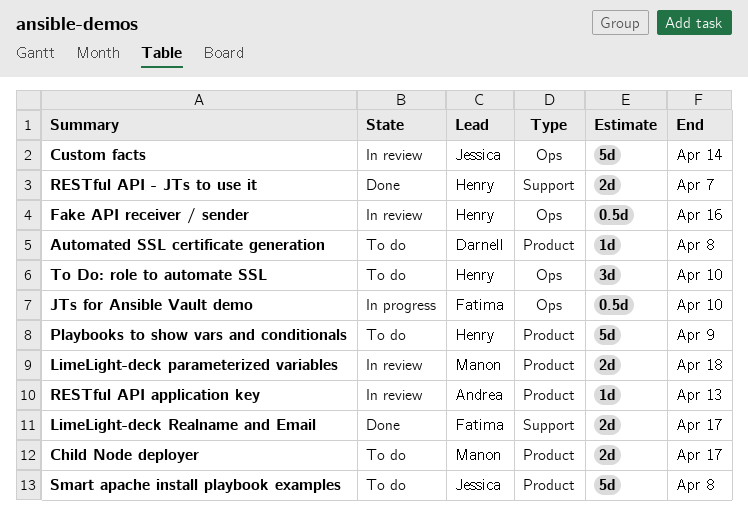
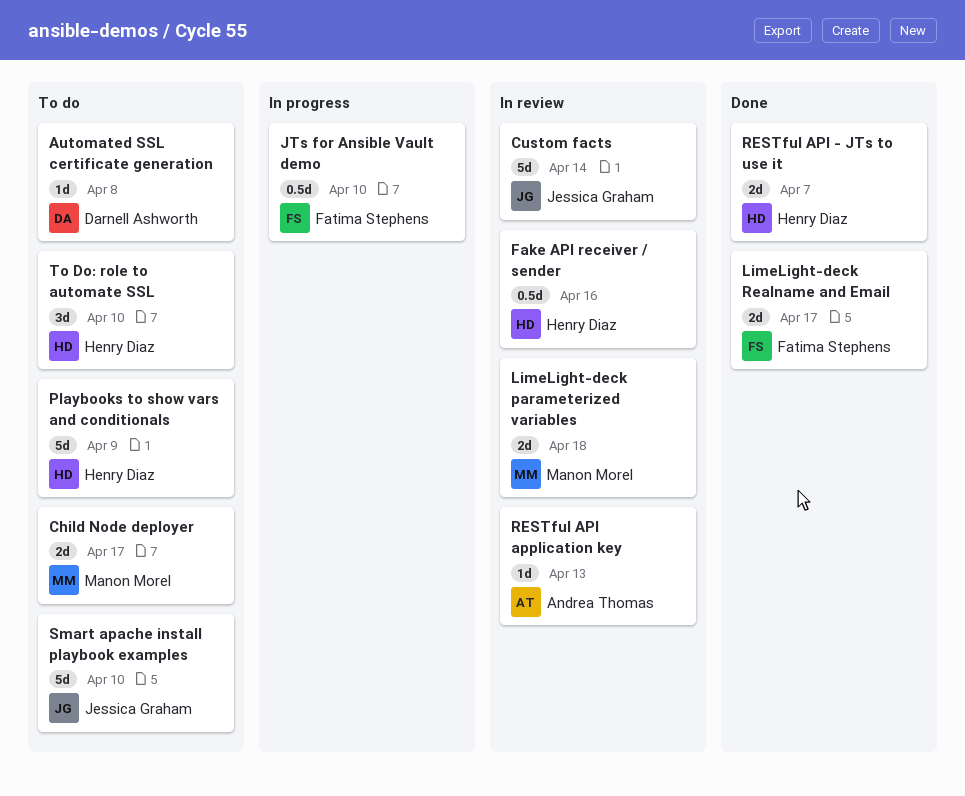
Smart apache install playbook examples, due: Apr 8 -> Apr 10

